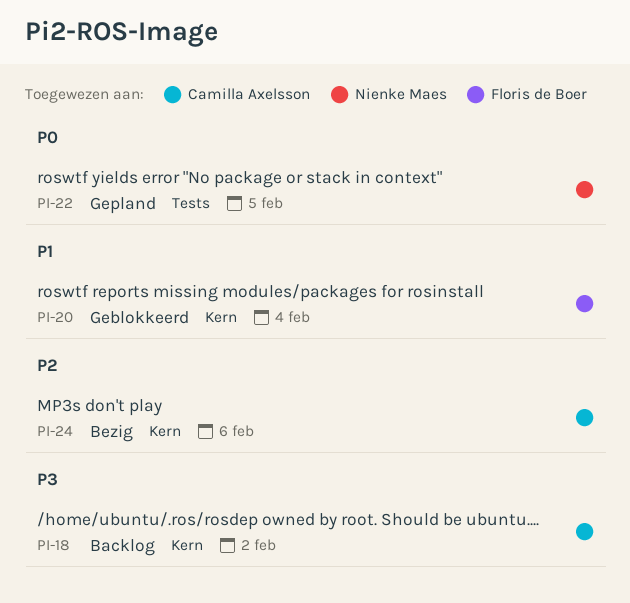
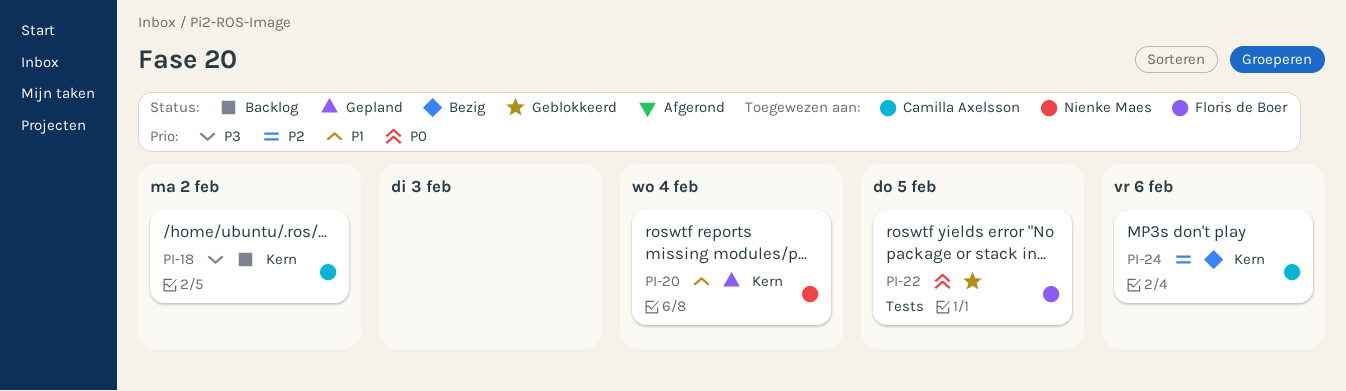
PI-20, status: Geblokkeerd -> Gepland
PI-20, owner: Floris de Boer -> Nienke Maes
PI-22, status: Gepland -> Geblokkeerd
PI-22, owner: Nienke Maes -> Floris de Boer

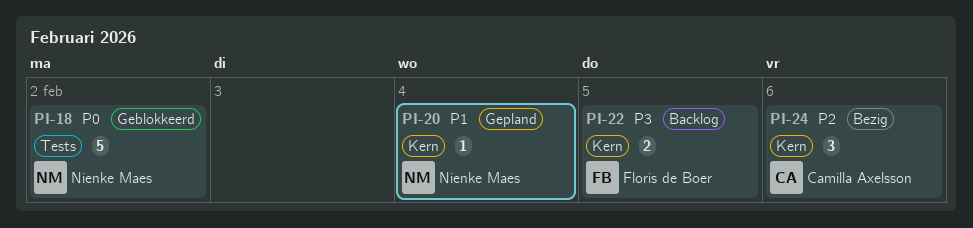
PI-18, status: Backlog -> Geblokkeerd
PI-18, owner: Camilla Axelsson -> Nienke Maes
PI-18, priority: P3 -> P0
PI-18, label: Kern -> Tests
PI-22, status: Geblokkeerd -> Backlog
PI-22, priority: P0 -> P3
PI-22, label: Tests -> Kern

